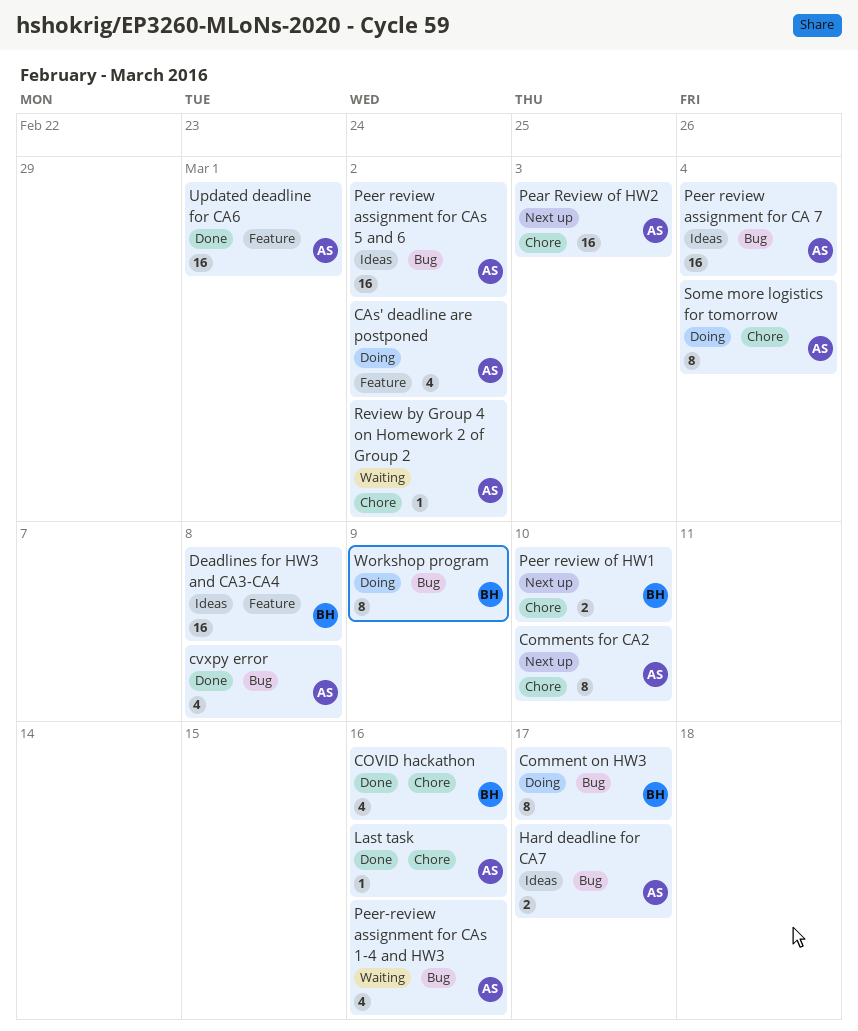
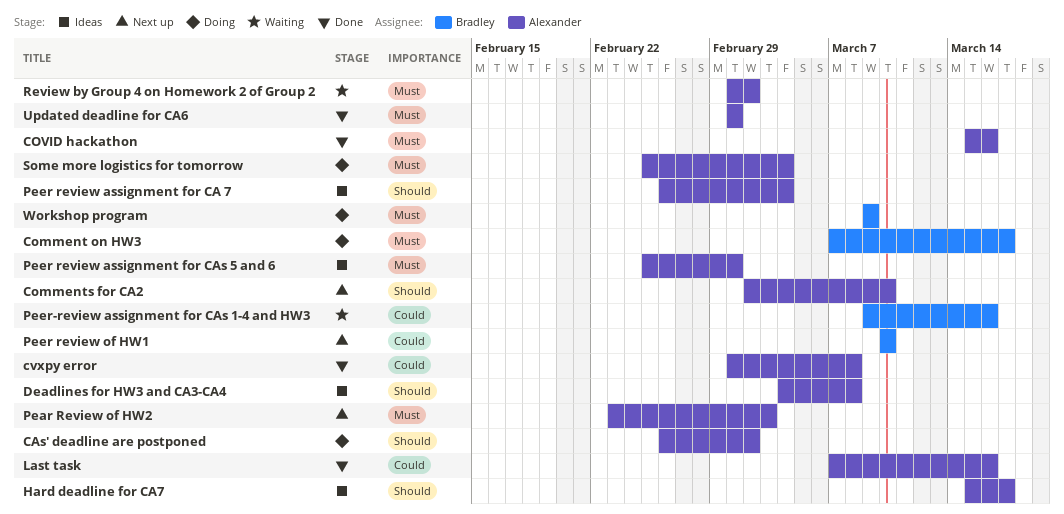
COVID hackathon, owner: Bradley -> Alexander
Deadlines for HW3 and CA3-CA4, owner: Bradley -> Alexander
Peer review assignment for CAs 5 and 6, due: Mar 2 -> Mar 1
Peer-review assignment for CAs 1-4 and HW3, owner: Alexander -> Bradley

